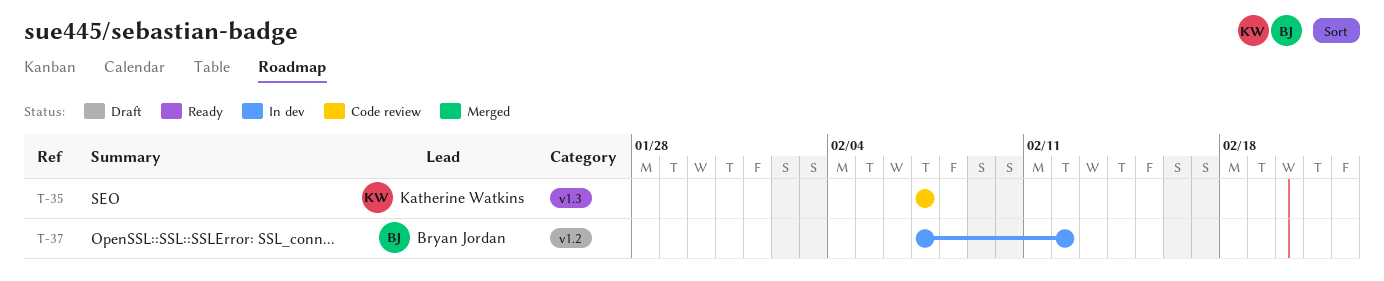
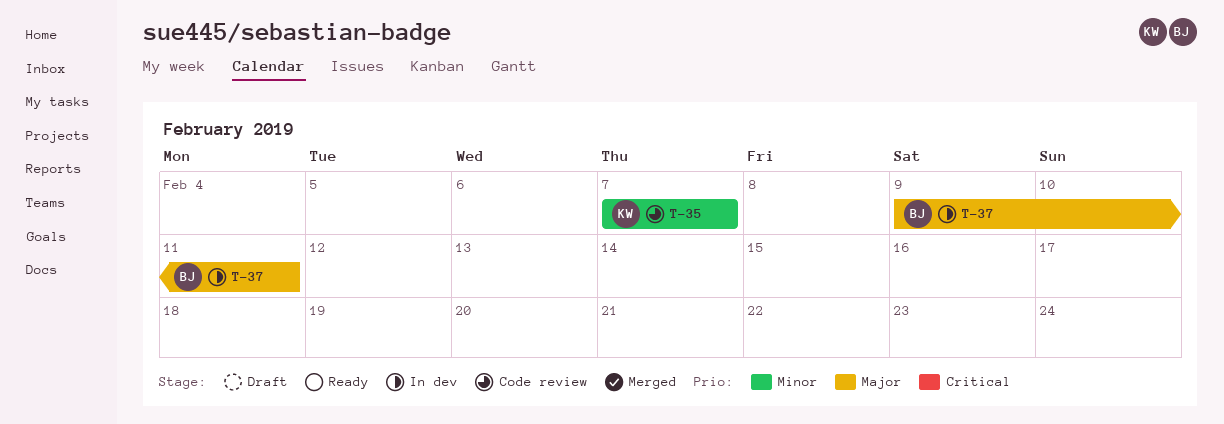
T-37, start: Feb 7 -> Feb 9
T-37, due: Feb 12 -> Feb 11

